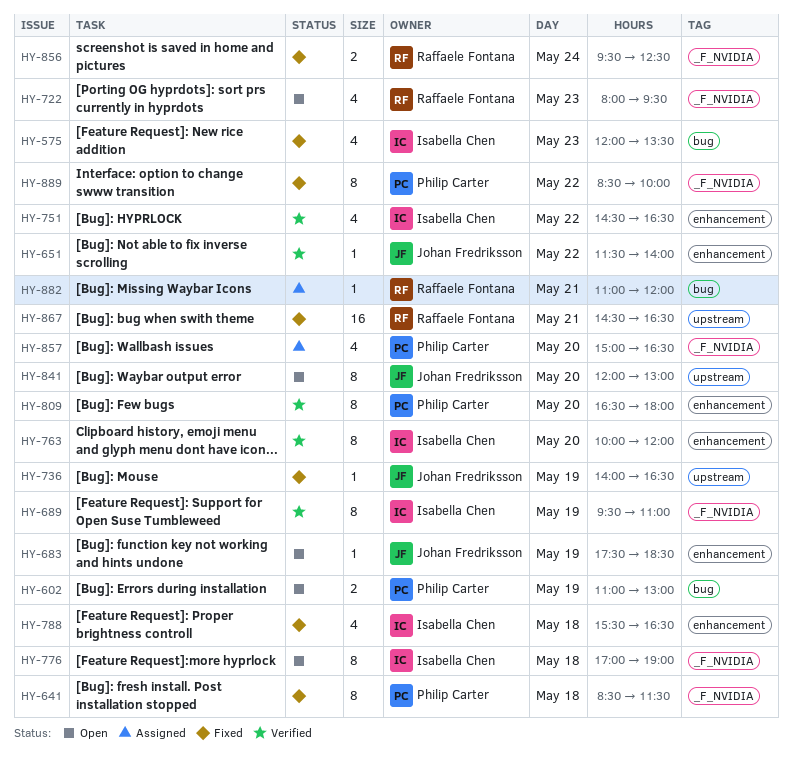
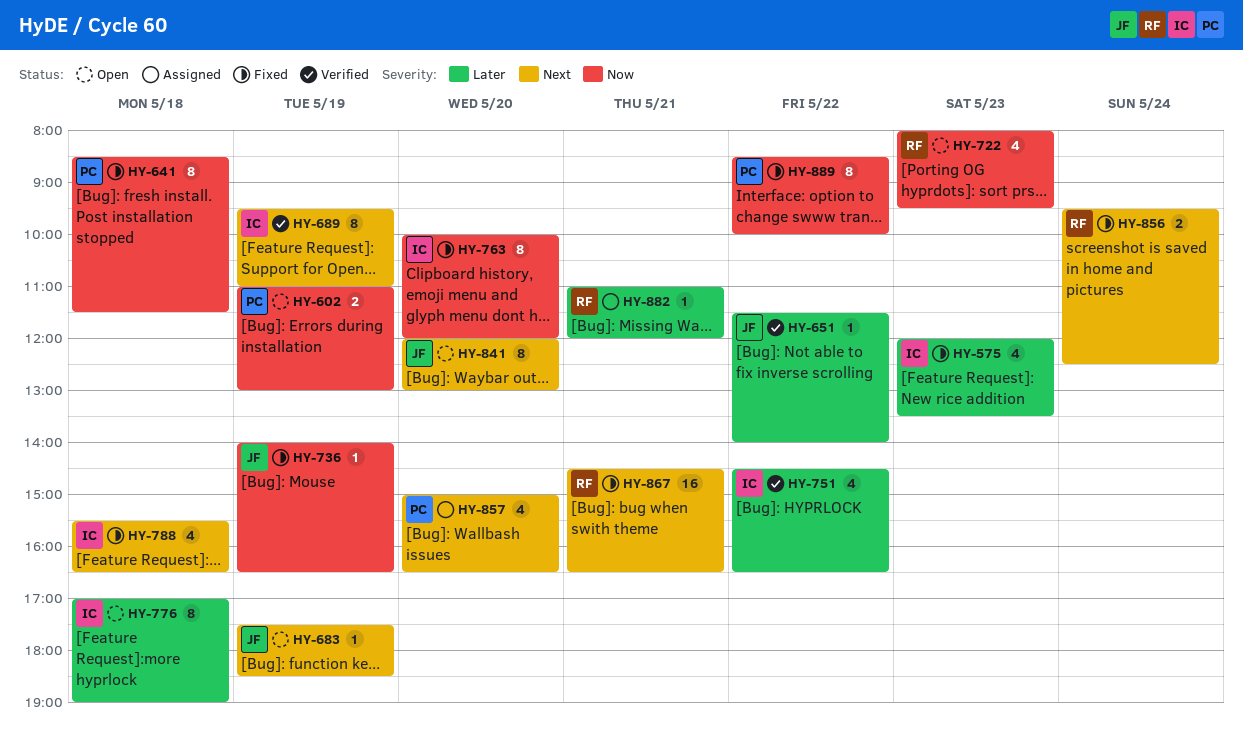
HY-763, status: Verified -> Fixed
HY-809: present -> none

